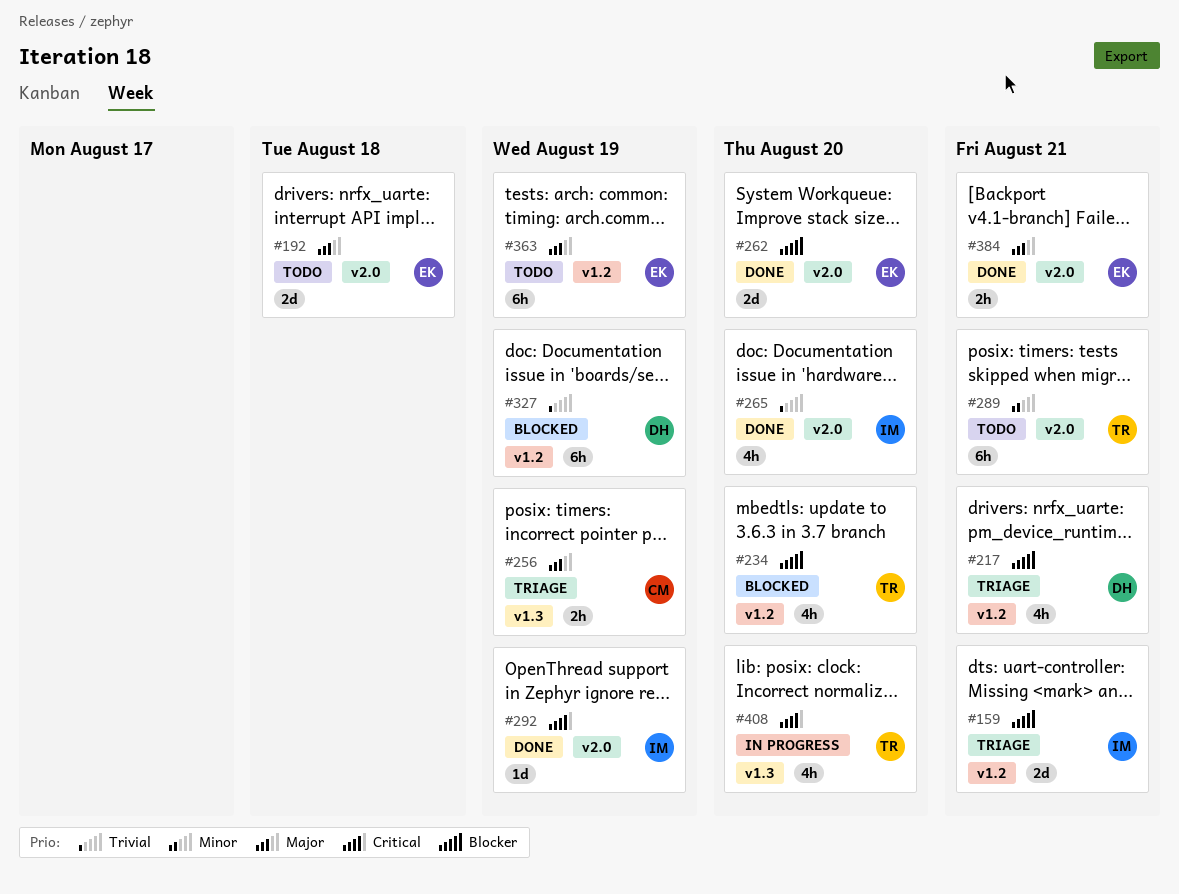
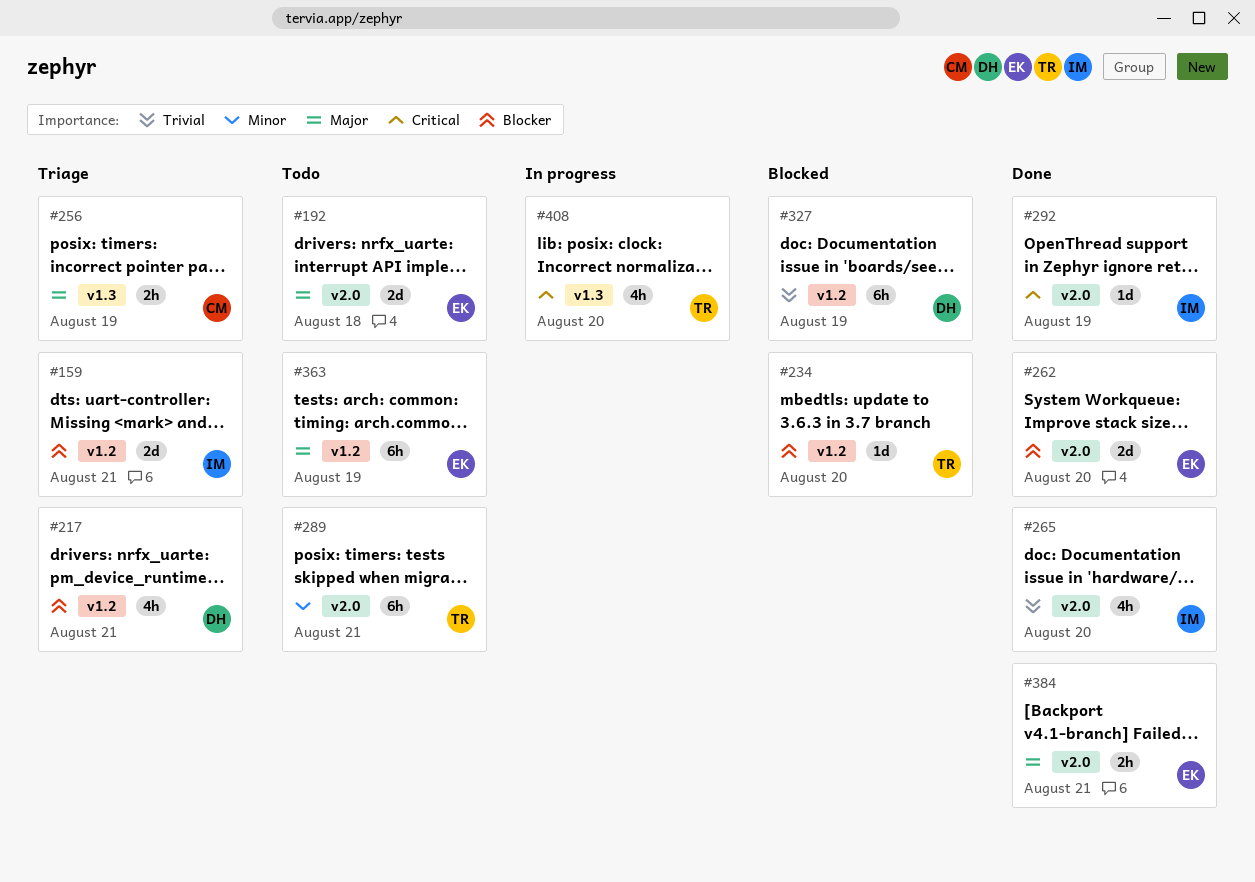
#234, estimate: 4h -> 1d

